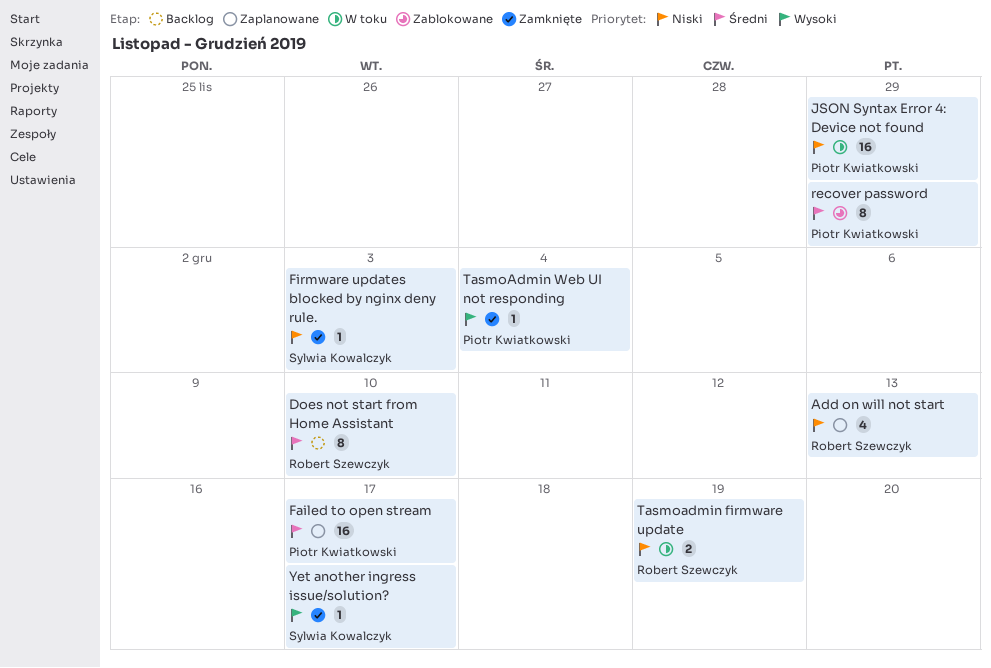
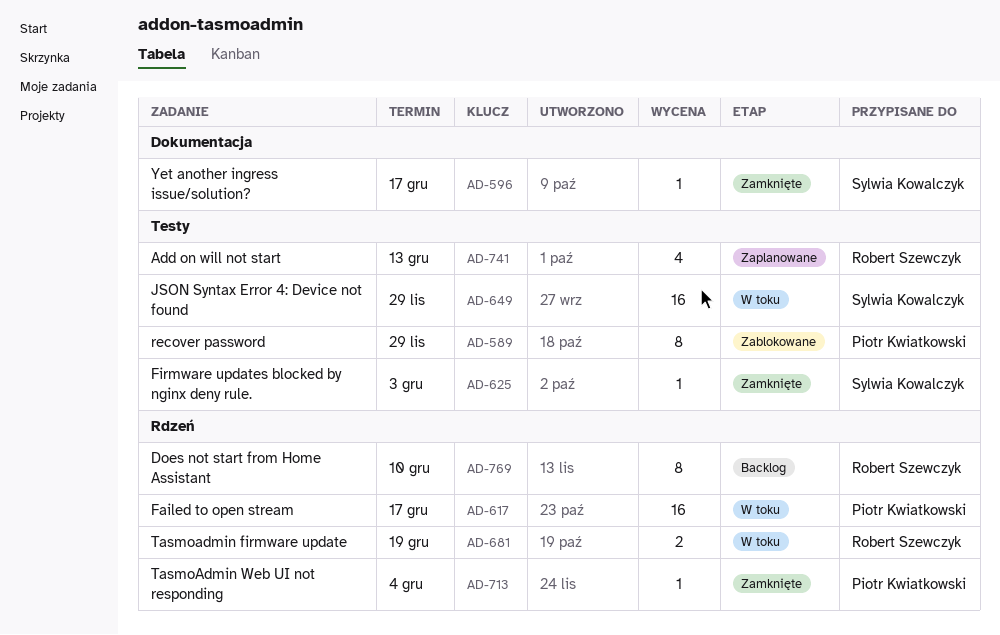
Failed to open stream, status: Zaplanowane -> W toku
JSON Syntax Error 4: Device not found, owner: Piotr Kwiatkowski -> Sylwia Kowalczyk

